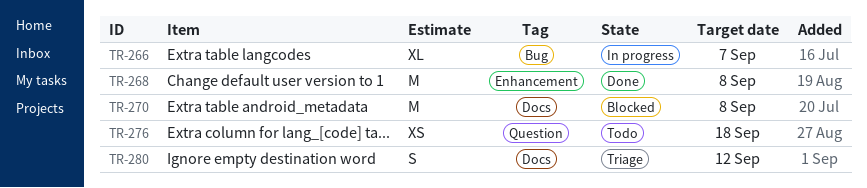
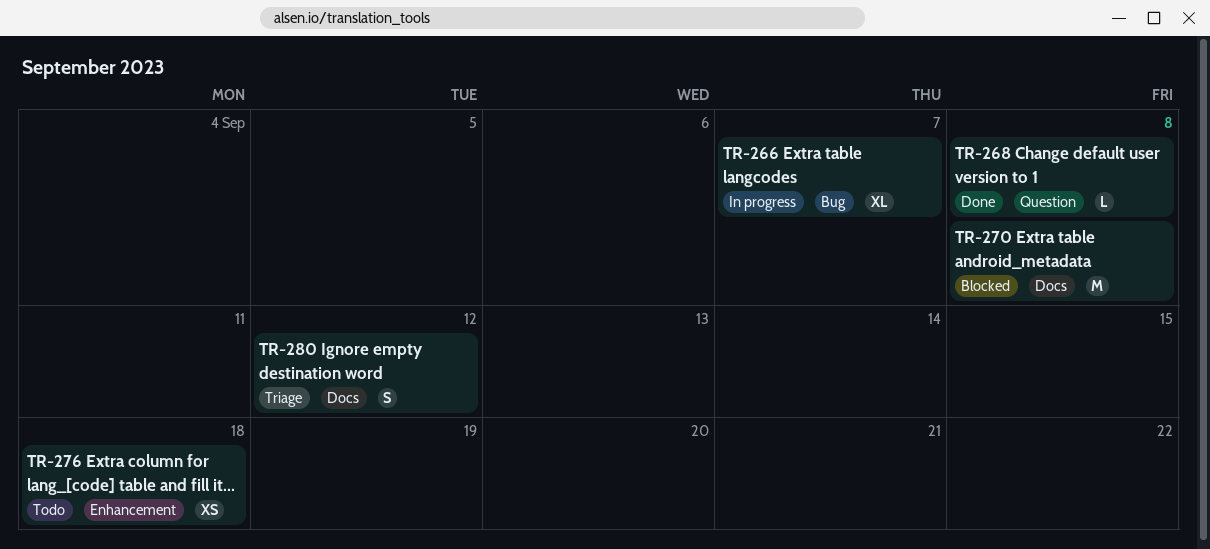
TR-268, label: Enhancement -> Question
TR-268, estimate: M -> L
TR-276, label: Question -> Enhancement

